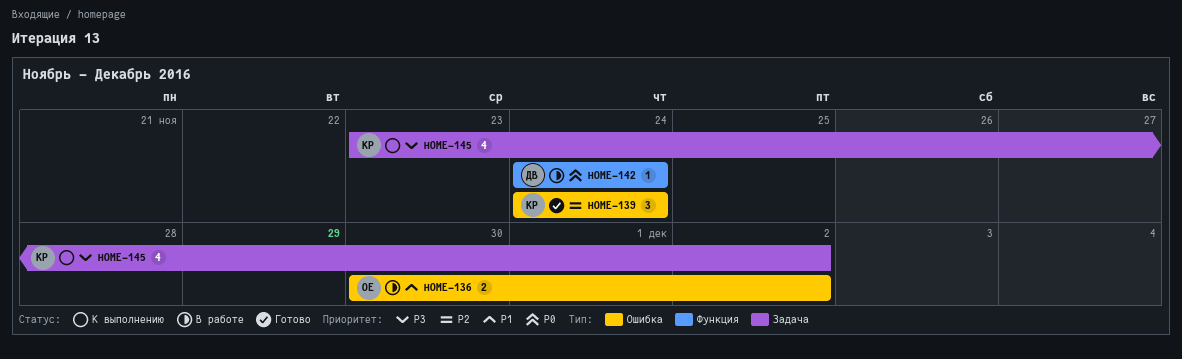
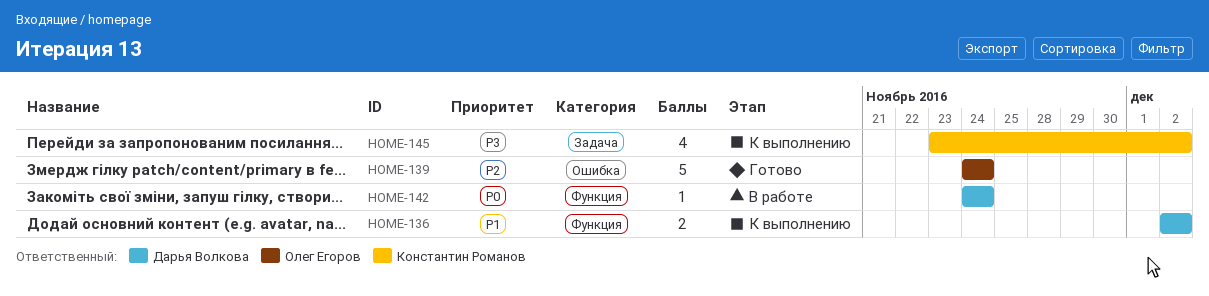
HOME-136, status: В работе -> К выполнению
HOME-136, owner: Олег Егоров -> Дарья Волкова
HOME-136, label: Ошибка -> Функция
HOME-136, start: Nov 30 -> Dec 2
HOME-139, owner: Константин Романов -> Олег Егоров
HOME-139, estimate: 3 -> 5

